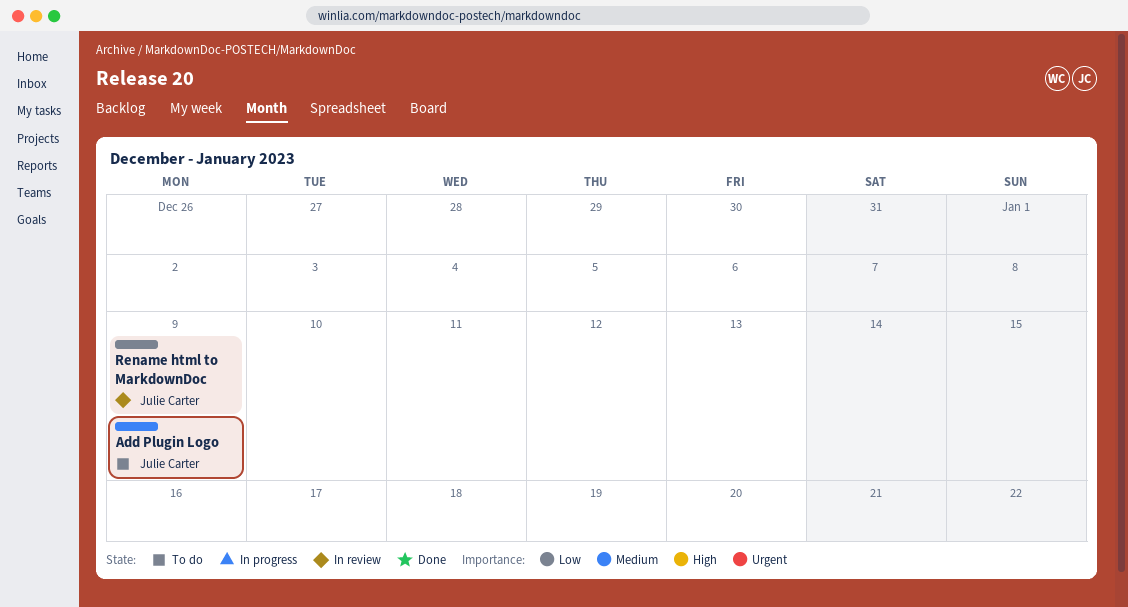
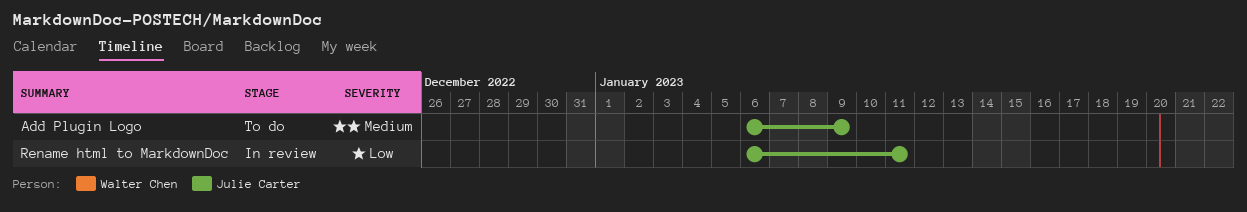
Rename html to MarkdownDoc, due: Jan 9 -> Jan 11

